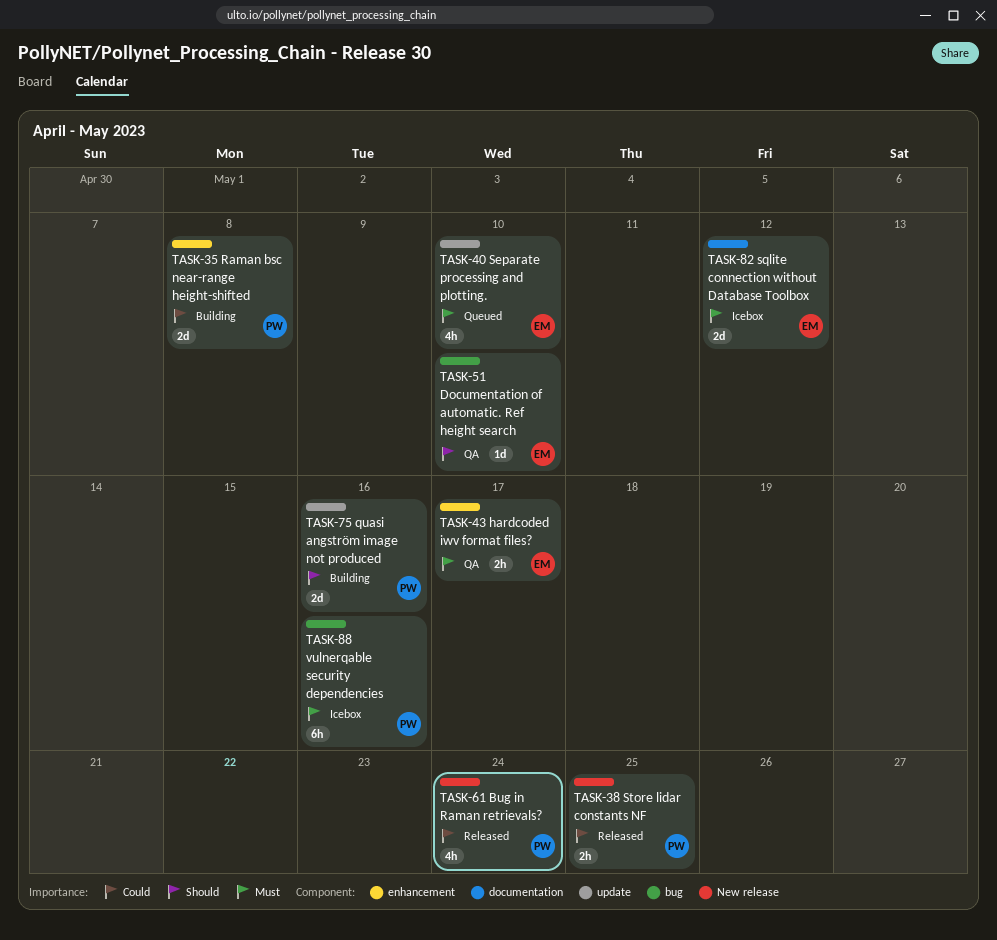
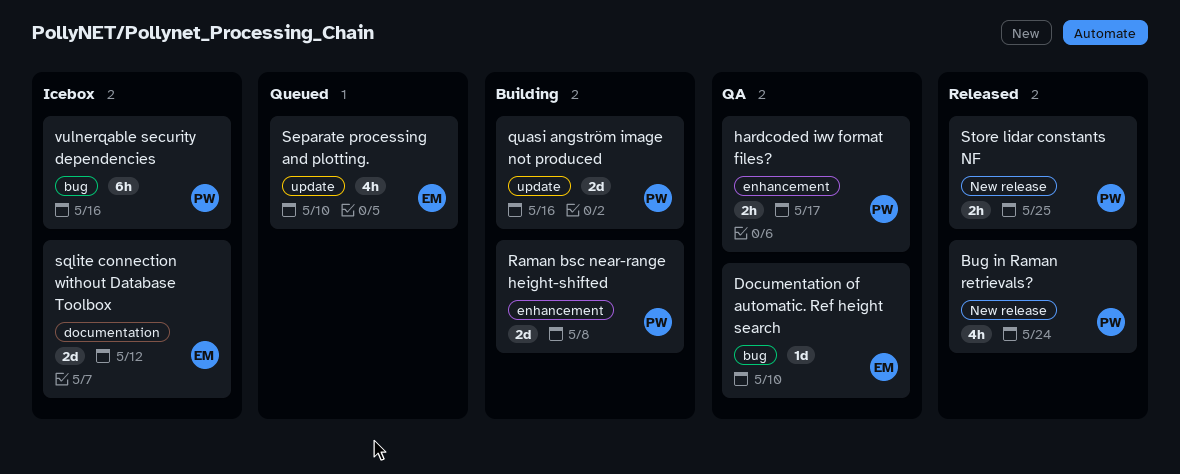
hardcoded iwv format files?, owner: EM -> PW

